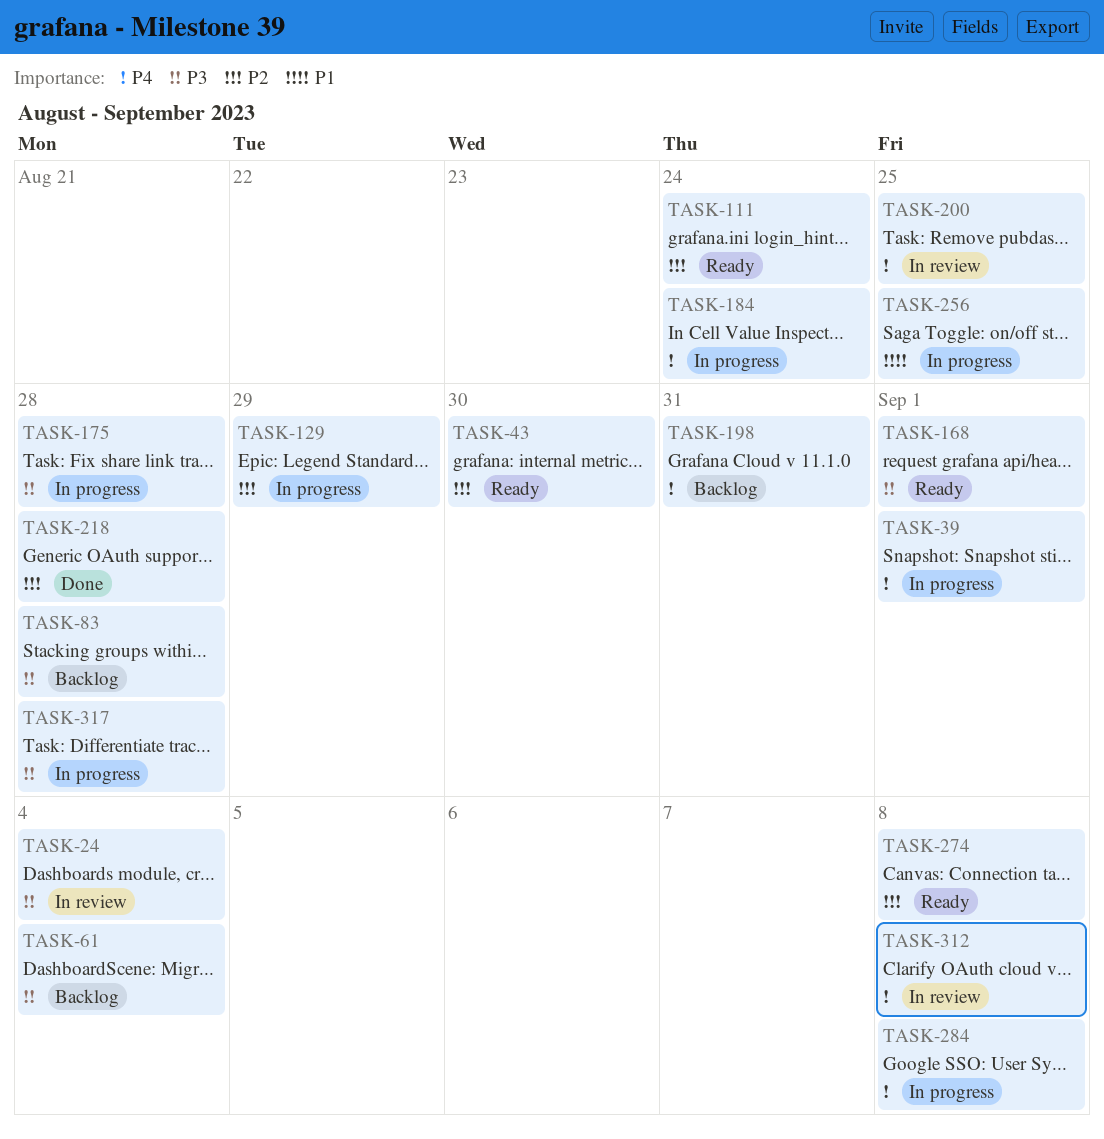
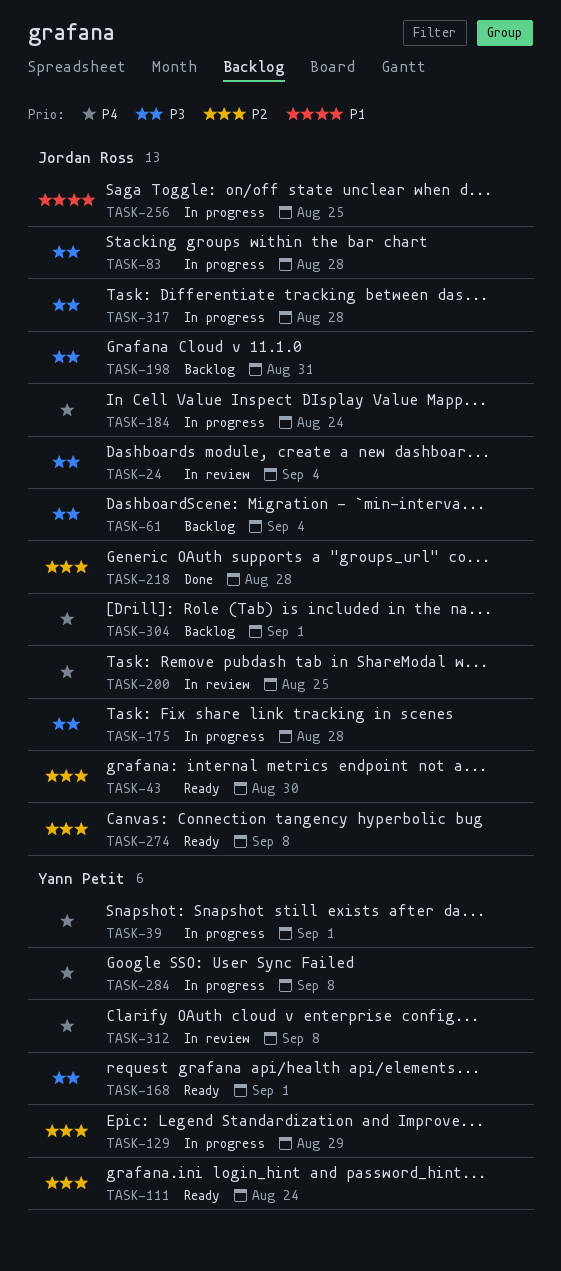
TASK-83, status: Backlog -> In progress
TASK-198, priority: P4 -> P3
TASK-304: none -> present

